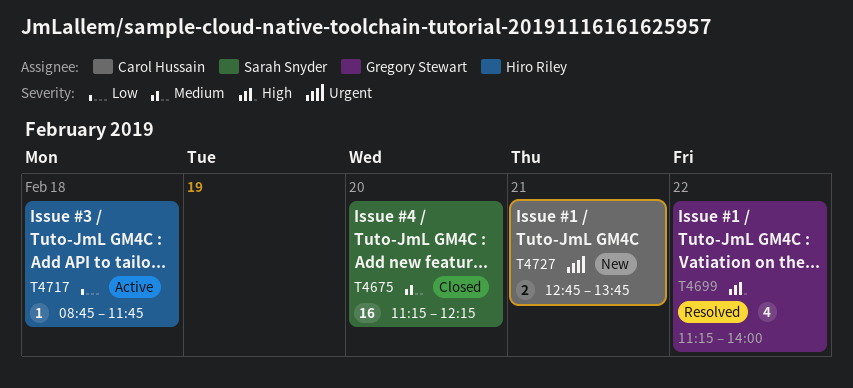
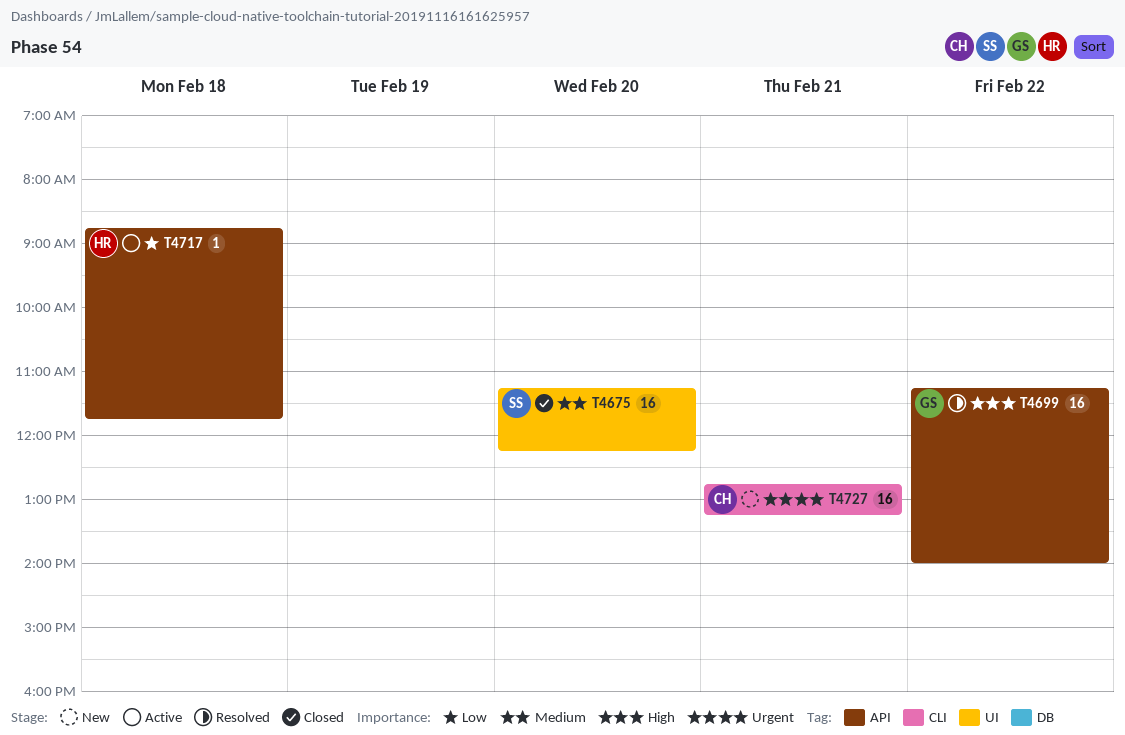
T4699, estimate: 4 -> 16
T4727, estimate: 2 -> 16
T4727, ends: 13:45 -> 13:15

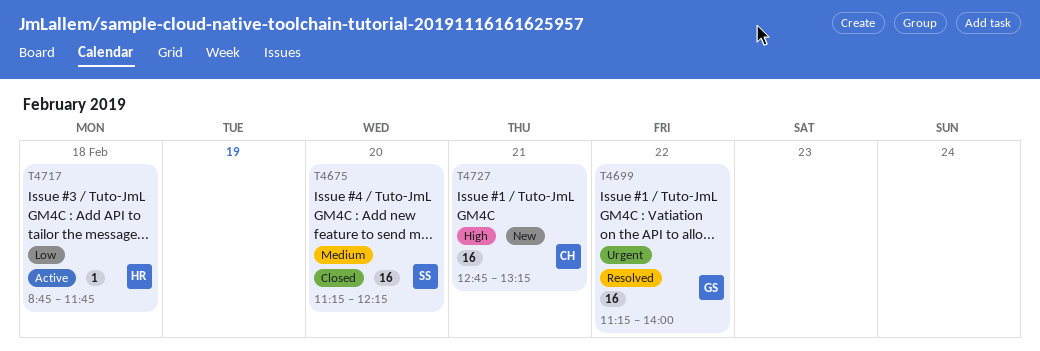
T4699, priority: High -> Urgent
T4727, priority: Urgent -> High

